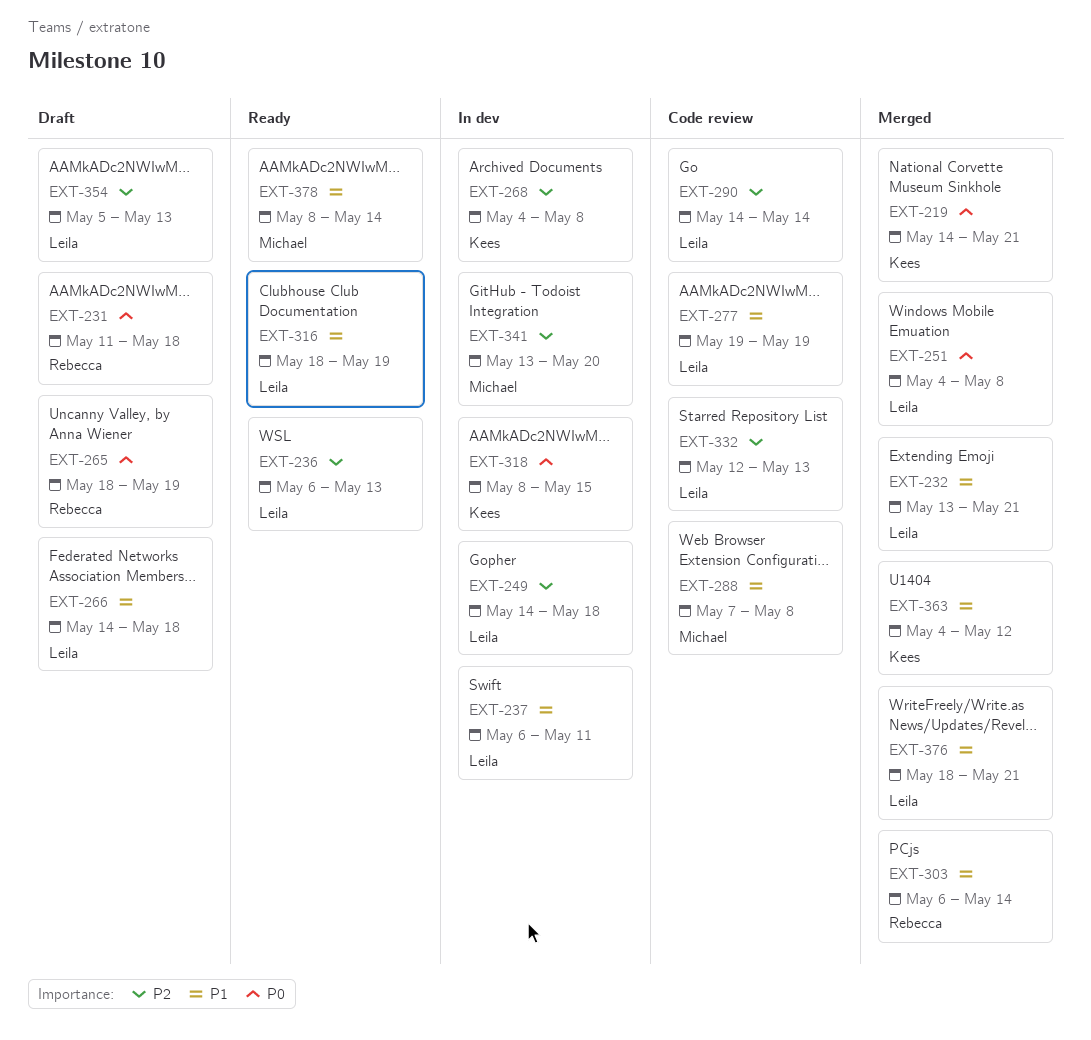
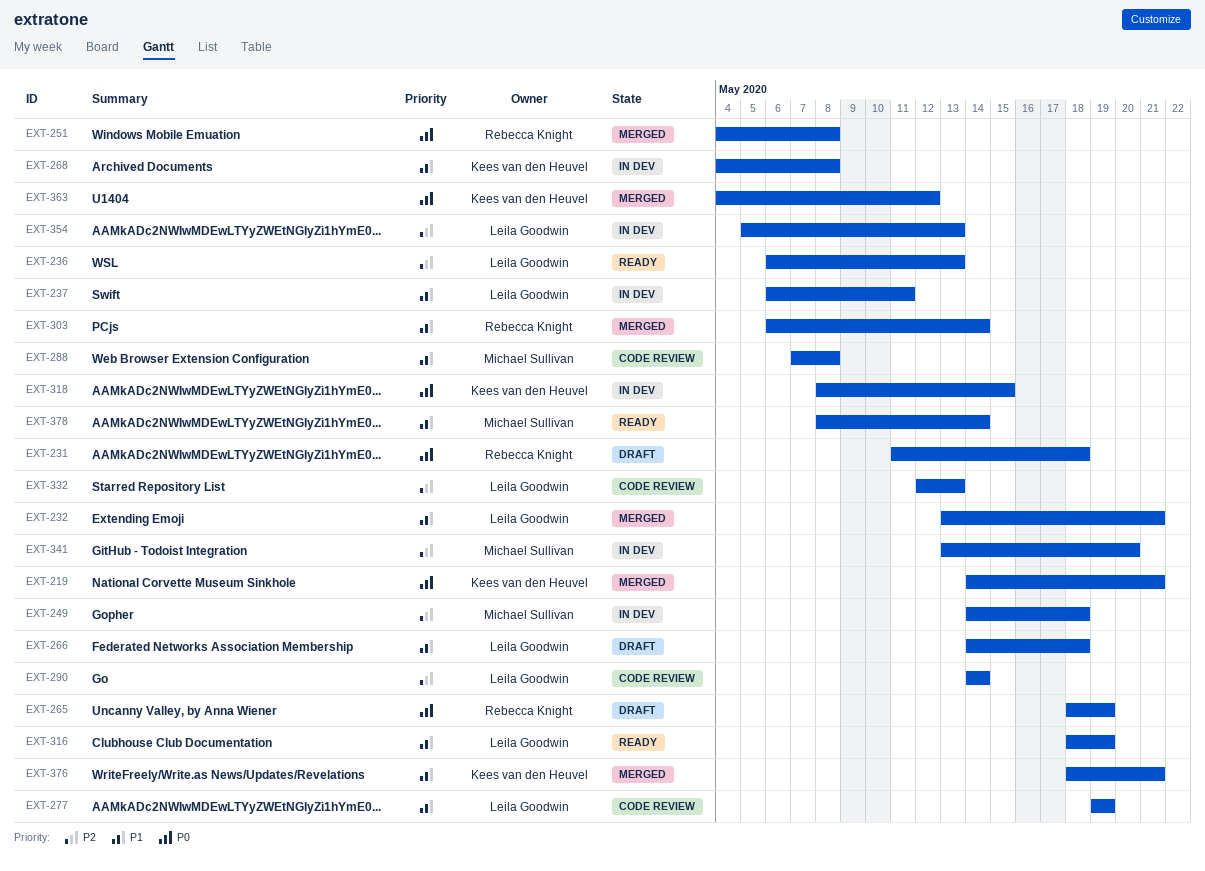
EXT-249, owner: Leila Goodwin -> Michael Sullivan
EXT-251, owner: Leila Goodwin -> Rebecca Knight
EXT-268, priority: P2 -> P1
EXT-354, status: Draft -> In dev
EXT-363, priority: P1 -> P0
EXT-376, owner: Leila Goodwin -> Kees van den Heuvel

